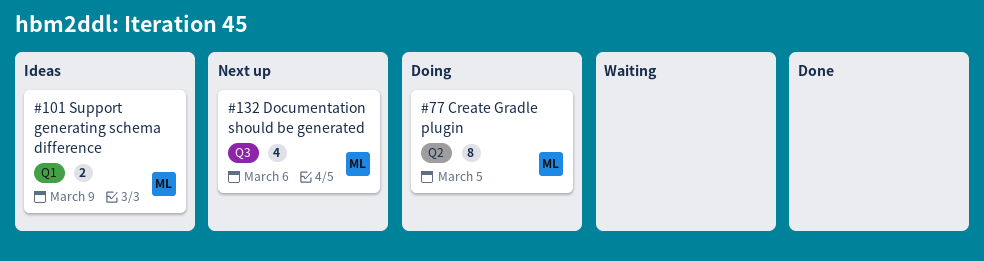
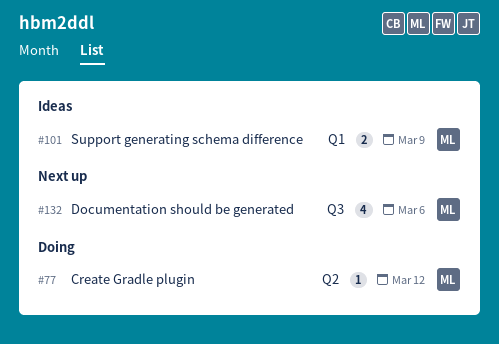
#77, estimate: 8 -> 1
#77, due: Mar 5 -> Mar 12

